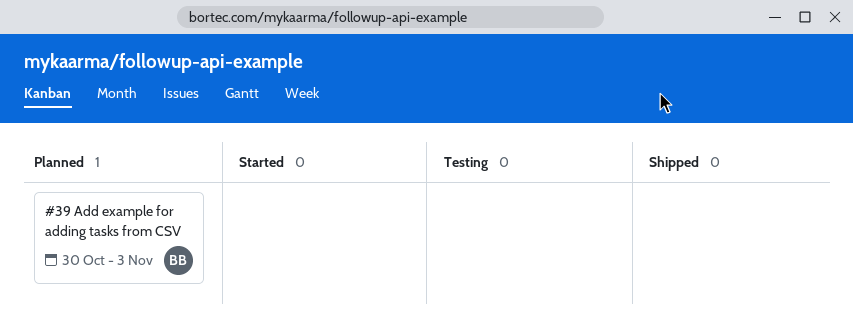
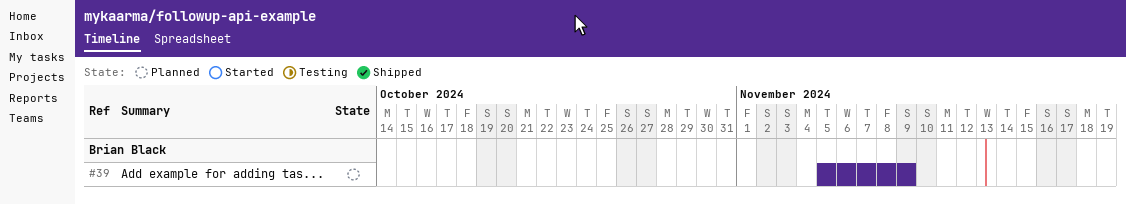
#39, start: Oct 30 -> Nov 5
#39, due: Nov 3 -> Nov 9

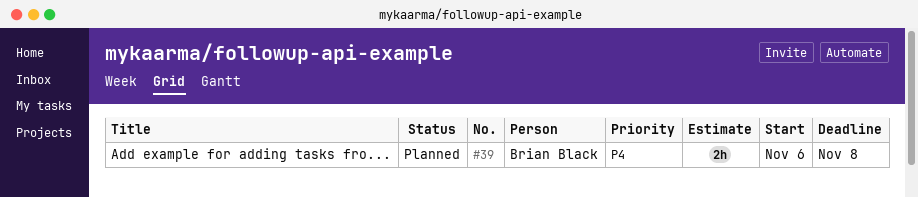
#39, start: Nov 5 -> Nov 6
#39, due: Nov 9 -> Nov 8

